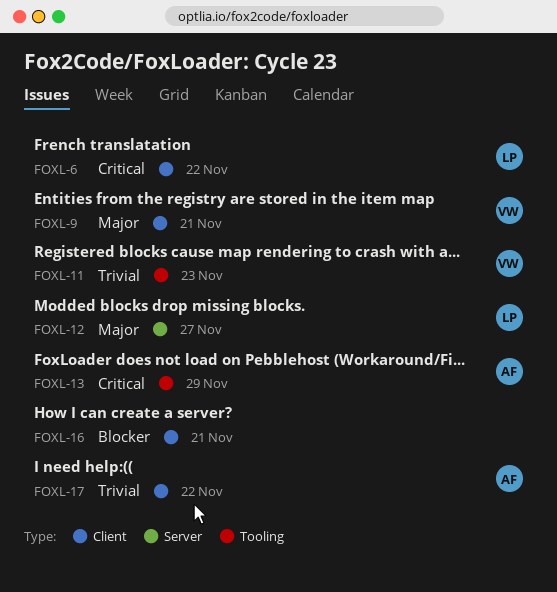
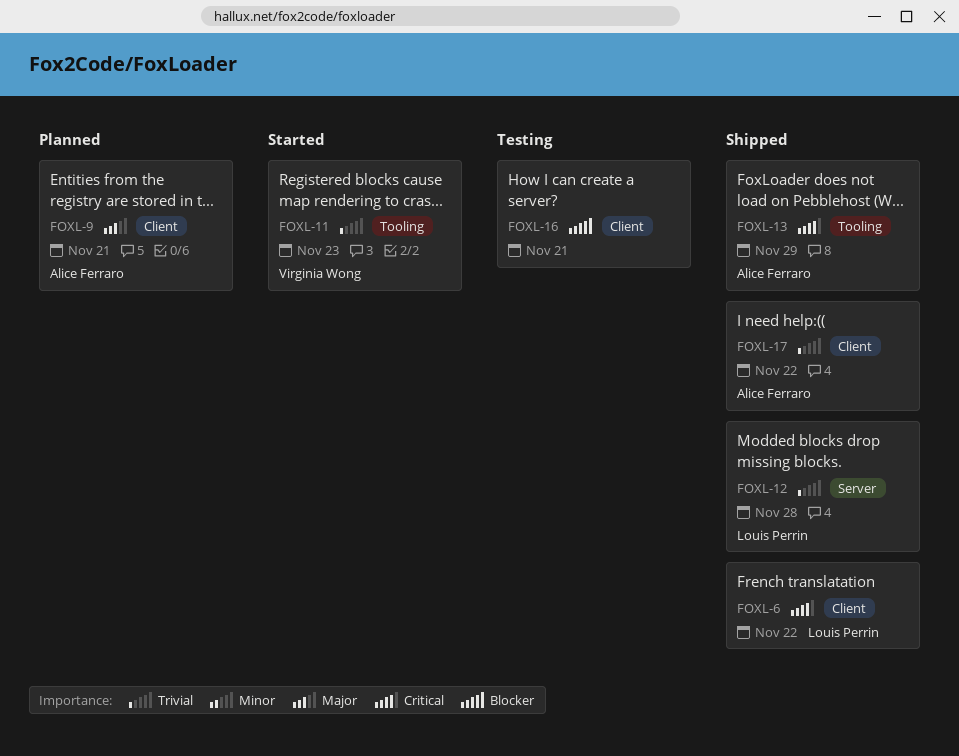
FOXL-9, owner: Virginia Wong -> Alice Ferraro
FOXL-12, priority: Major -> Trivial
FOXL-12, due: Nov 27 -> Nov 28

